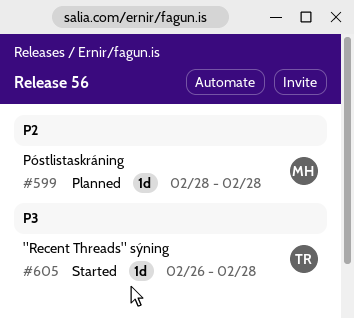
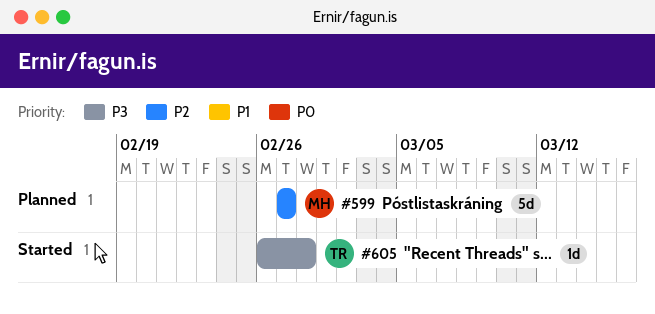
#599, estimate: 1d -> 5d
#599, start: Feb 28 -> Feb 27
#599, due: Feb 28 -> Feb 27

